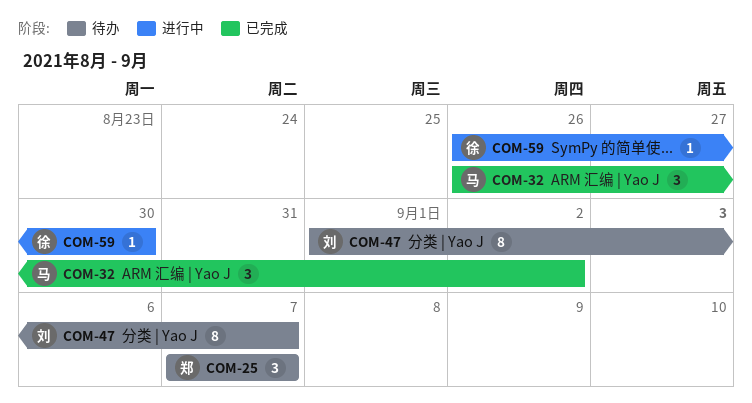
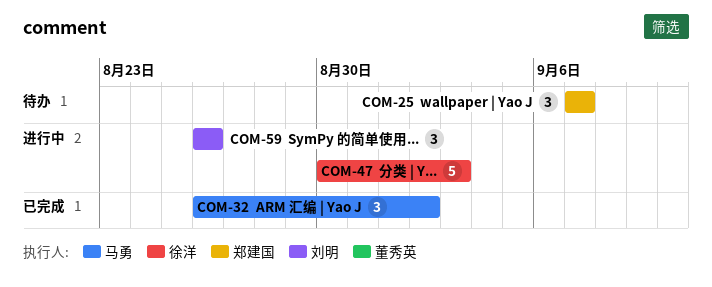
COM-47, status: 待办 -> 进行中
COM-47, owner: 刘明 -> 徐洋
COM-47, estimate: 8 -> 5
COM-47, start: Sep 1 -> Aug 30
COM-47, due: Sep 7 -> Sep 3
COM-59, owner: 徐洋 -> 刘明
COM-59, estimate: 1 -> 3
COM-59, due: Aug 30 -> Aug 26

